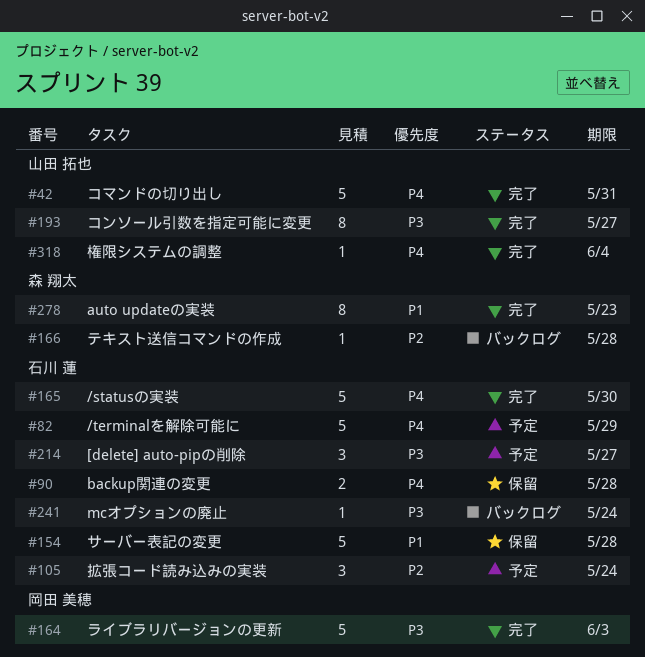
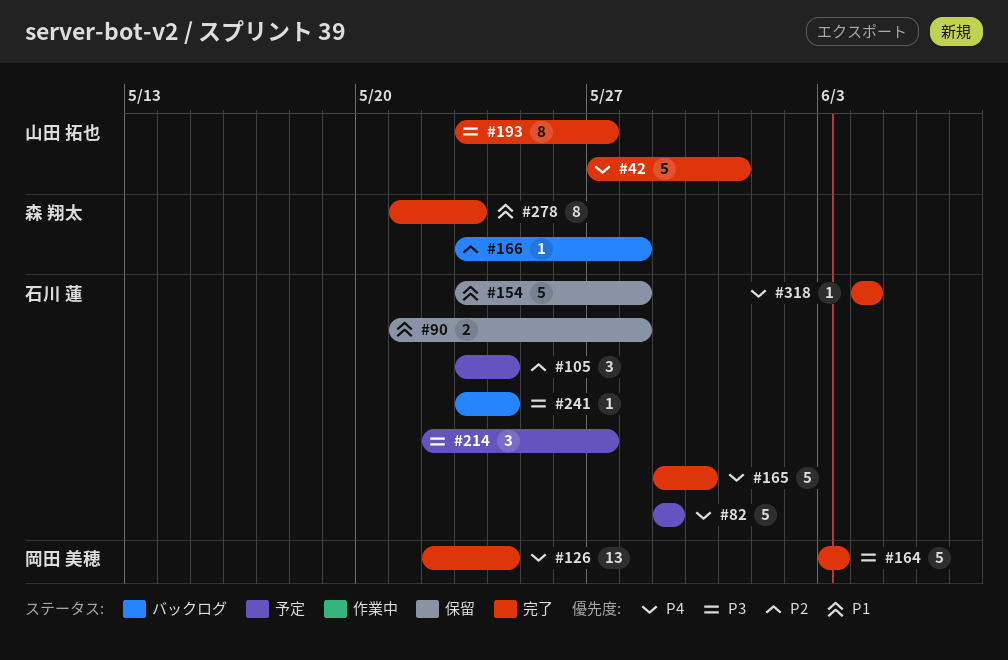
#90, priority: P4 -> P1
#126: none -> present
#318, owner: 山田 拓也 -> 石川 蓮

